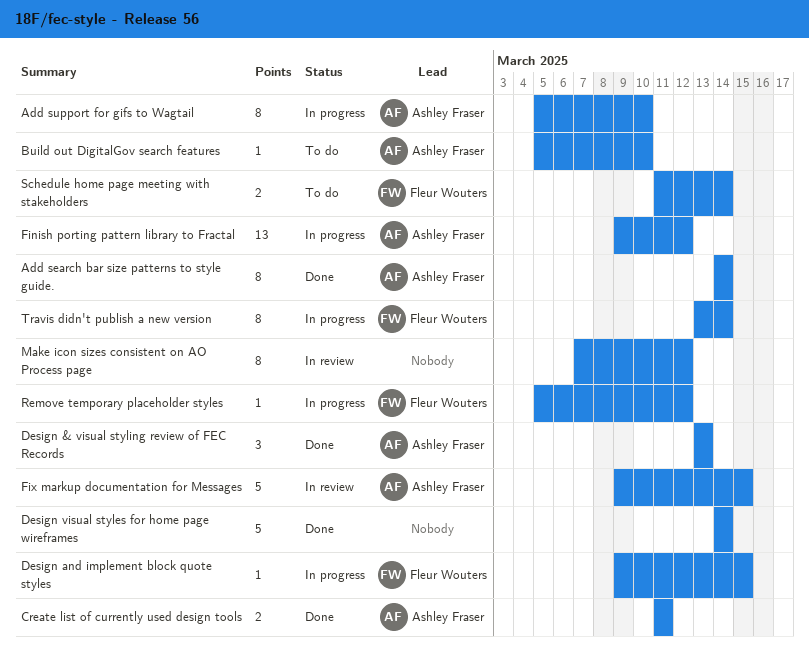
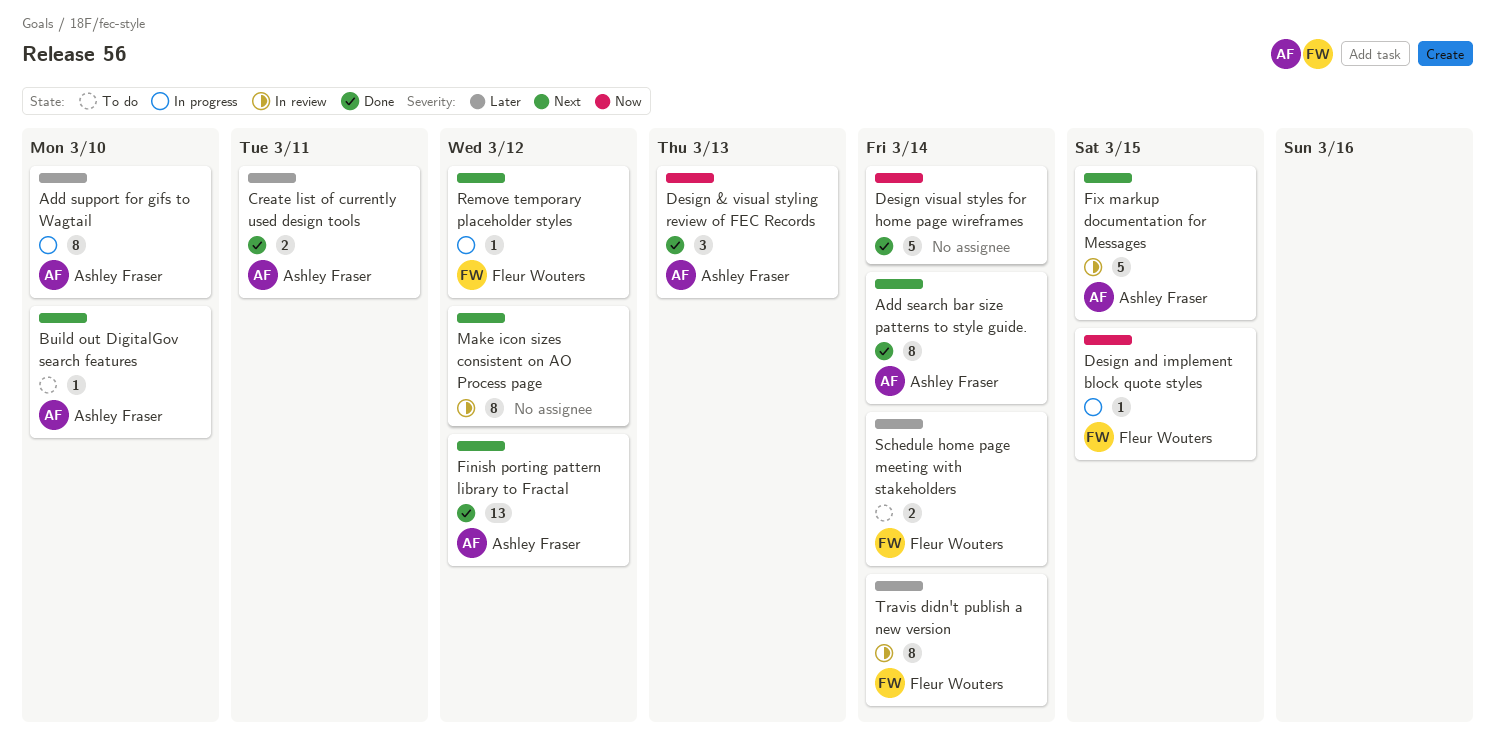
Finish porting pattern library to Fractal, status: In progress -> Done
Travis didn't publish a new version, status: In progress -> In review

